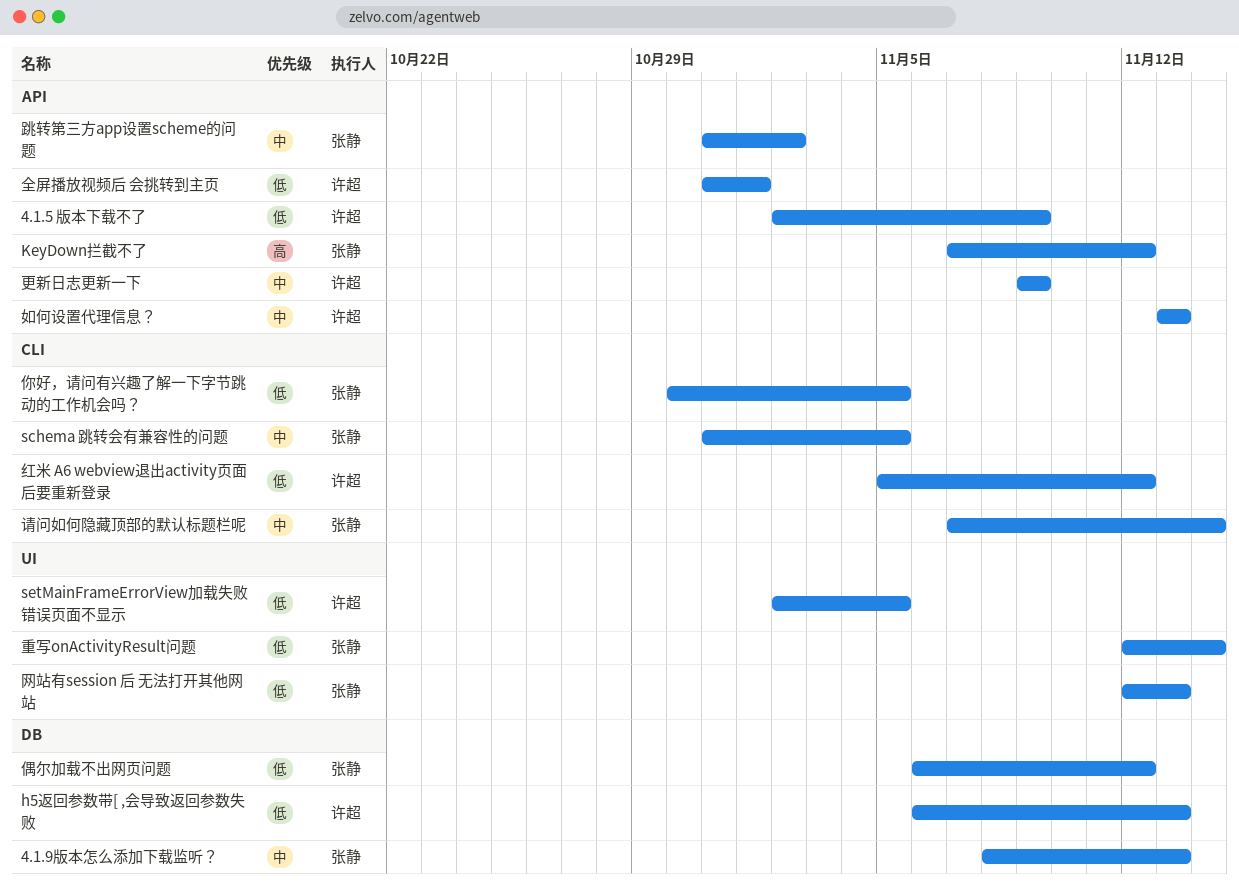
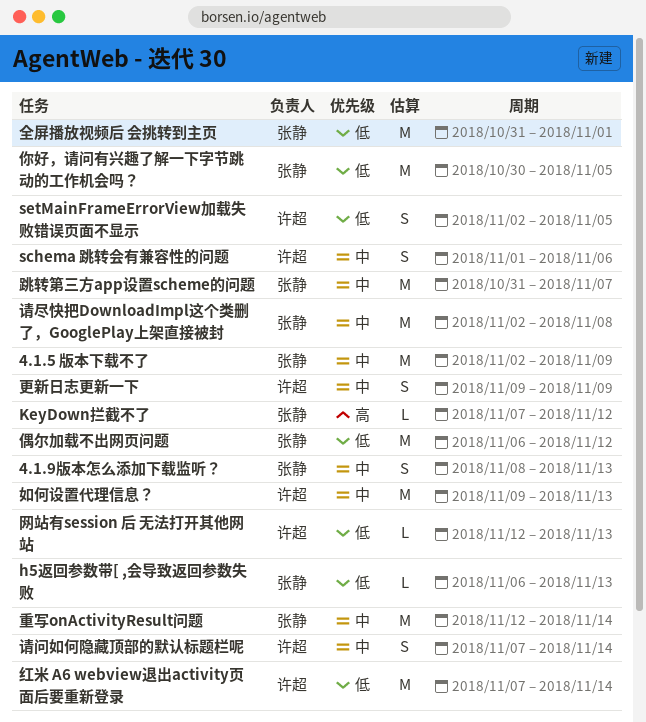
4.1.5 版本下载不了, owner: 许超 -> 张静
4.1.5 版本下载不了, priority: 低 -> 中
h5返回参数带[ ,会导致返回参数失败, owner: 许超 -> 张静
schema 跳转会有兼容性的问题, owner: 张静 -> 许超
schema 跳转会有兼容性的问题, start: Oct 31 -> Nov 1
schema 跳转会有兼容性的问题, due: Nov 5 -> Nov 6
全屏播放视频后 会挑转到主页, owner: 许超 -> 张静
如何设置代理信息？, start: Nov 13 -> Nov 9
红米 A6 webview退出activity页面后要重新登录, start: Nov 5 -> Nov 7
红米 A6 webview退出activity页面后要重新登录, due: Nov 12 -> Nov 14
网站有session 后 无法打开其他网站, owner: 张静 -> 许超
请尽快把DownloadImpl这个类删了，GooglePlay上架直接被封: none -> present
请问如何隐藏顶部的默认标题栏呢, owner: 张静 -> 许超
跳转第三方app设置scheme的问题, due: Nov 2 -> Nov 7
重写onActivityResult问题, priority: 低 -> 中

